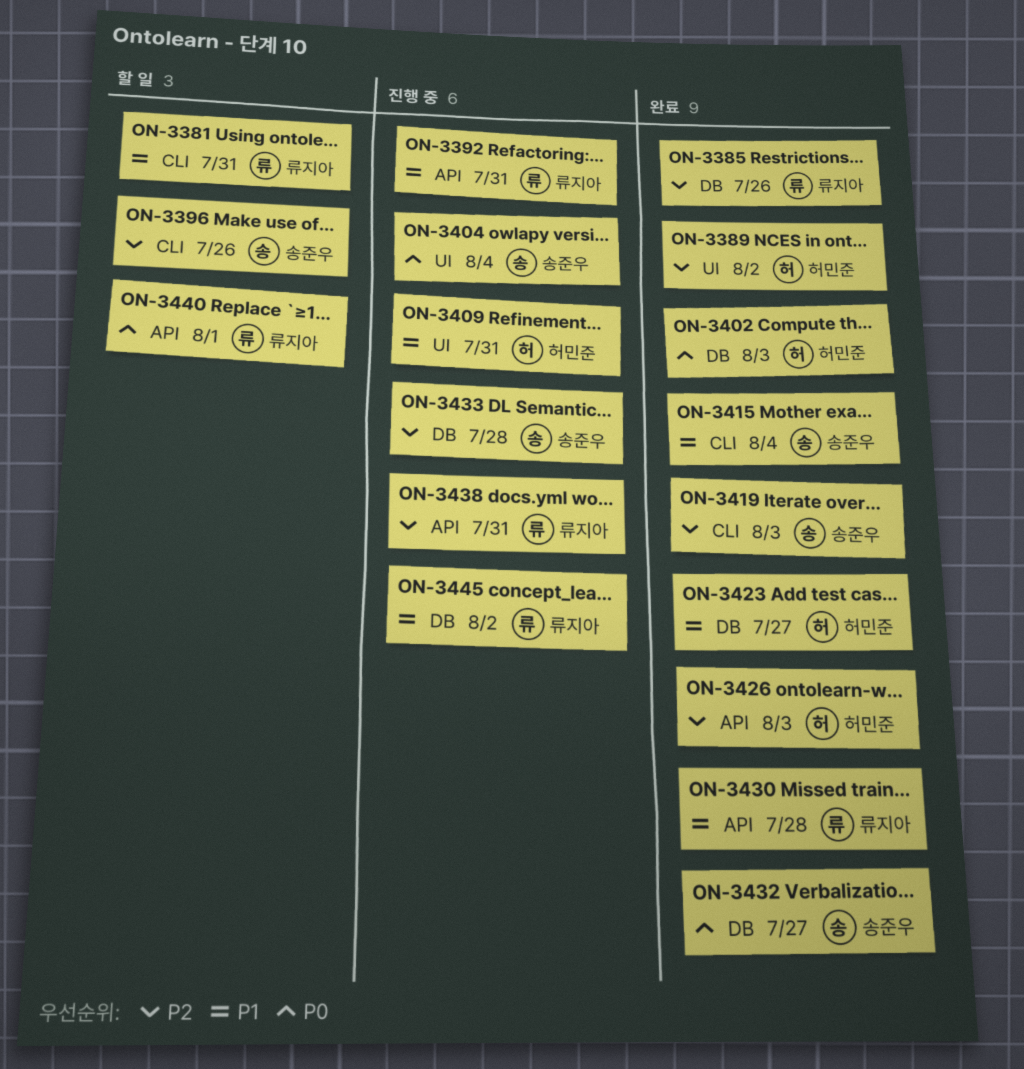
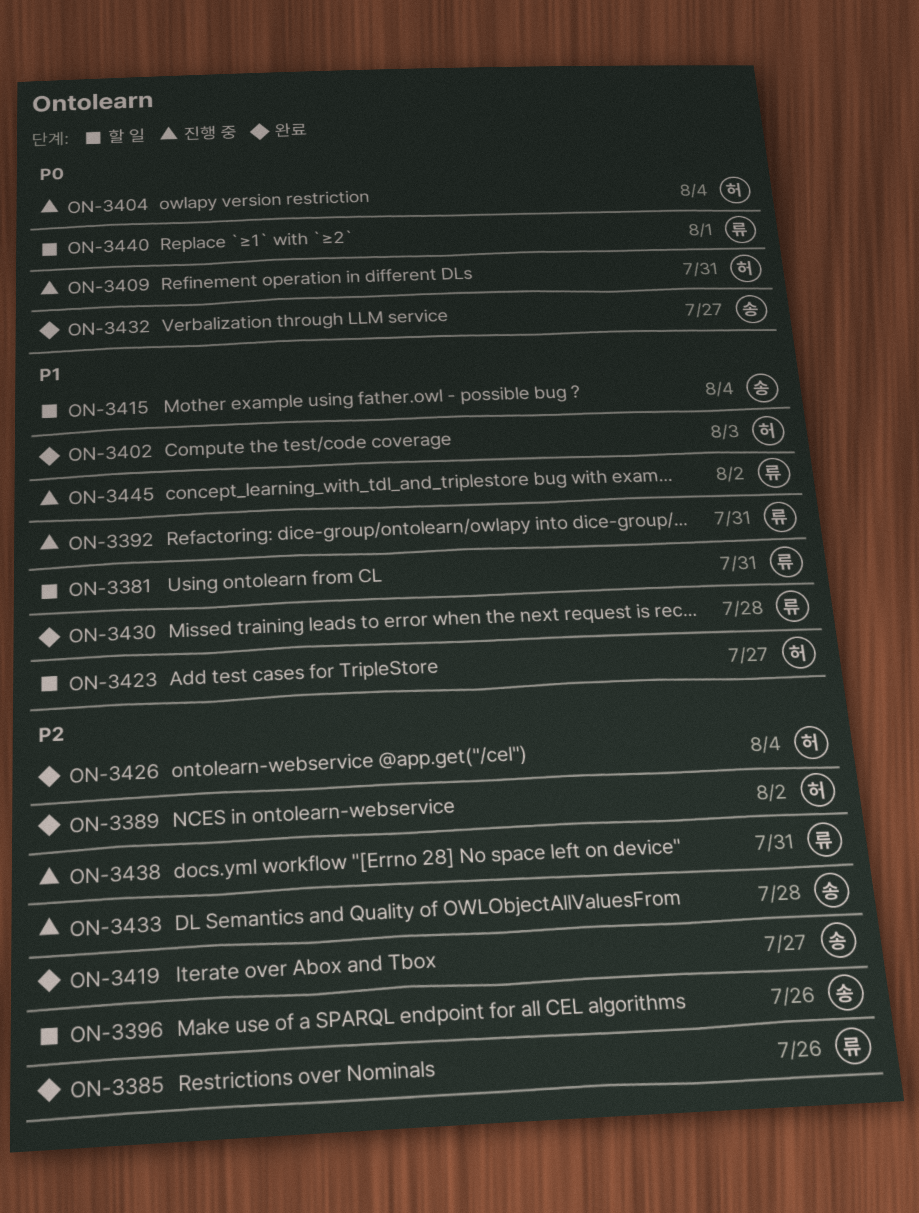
ON-3402, priority: P0 -> P1
ON-3404, owner: 송준우 -> 허민준
ON-3409, priority: P1 -> P0
ON-3415, status: 완료 -> 할 일
ON-3419, due: Aug 3 -> Jul 27
ON-3423, status: 완료 -> 할 일
ON-3426, due: Aug 3 -> Aug 4

